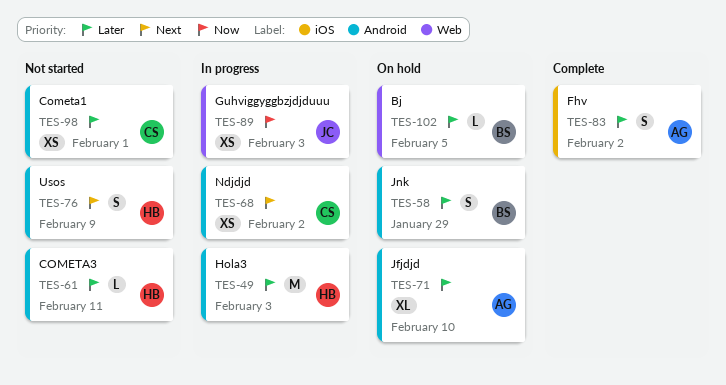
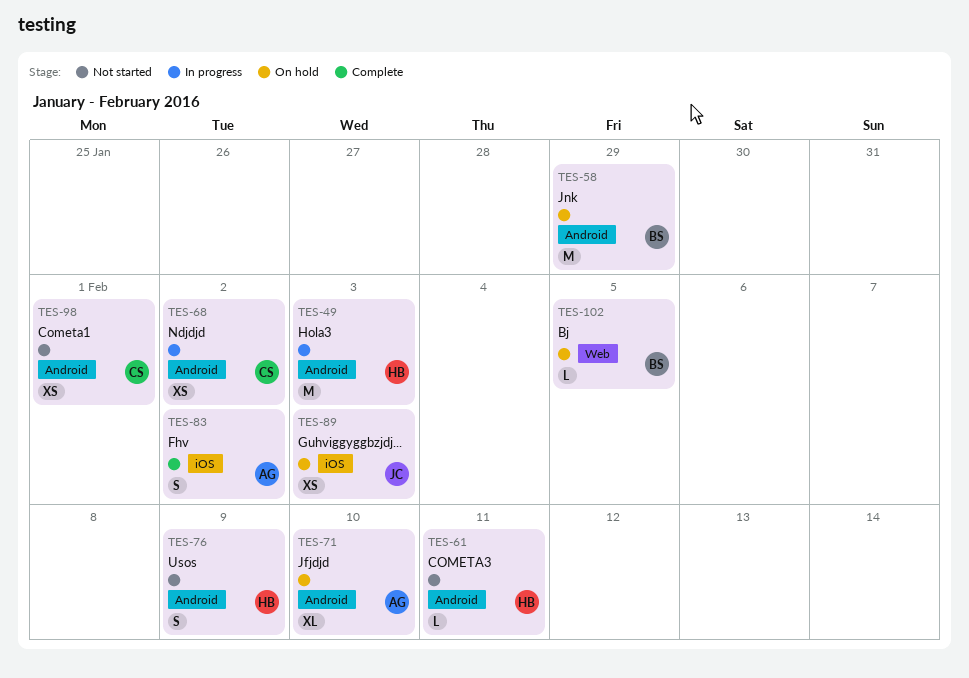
TES-58, estimate: S -> M
TES-89, status: In progress -> On hold
TES-89, label: Web -> iOS

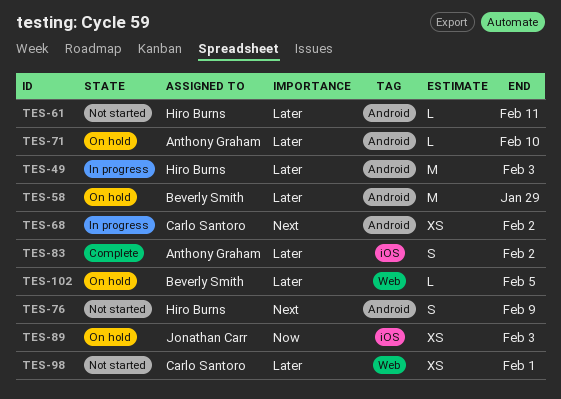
TES-71, estimate: XL -> L
TES-98, label: Android -> Web

